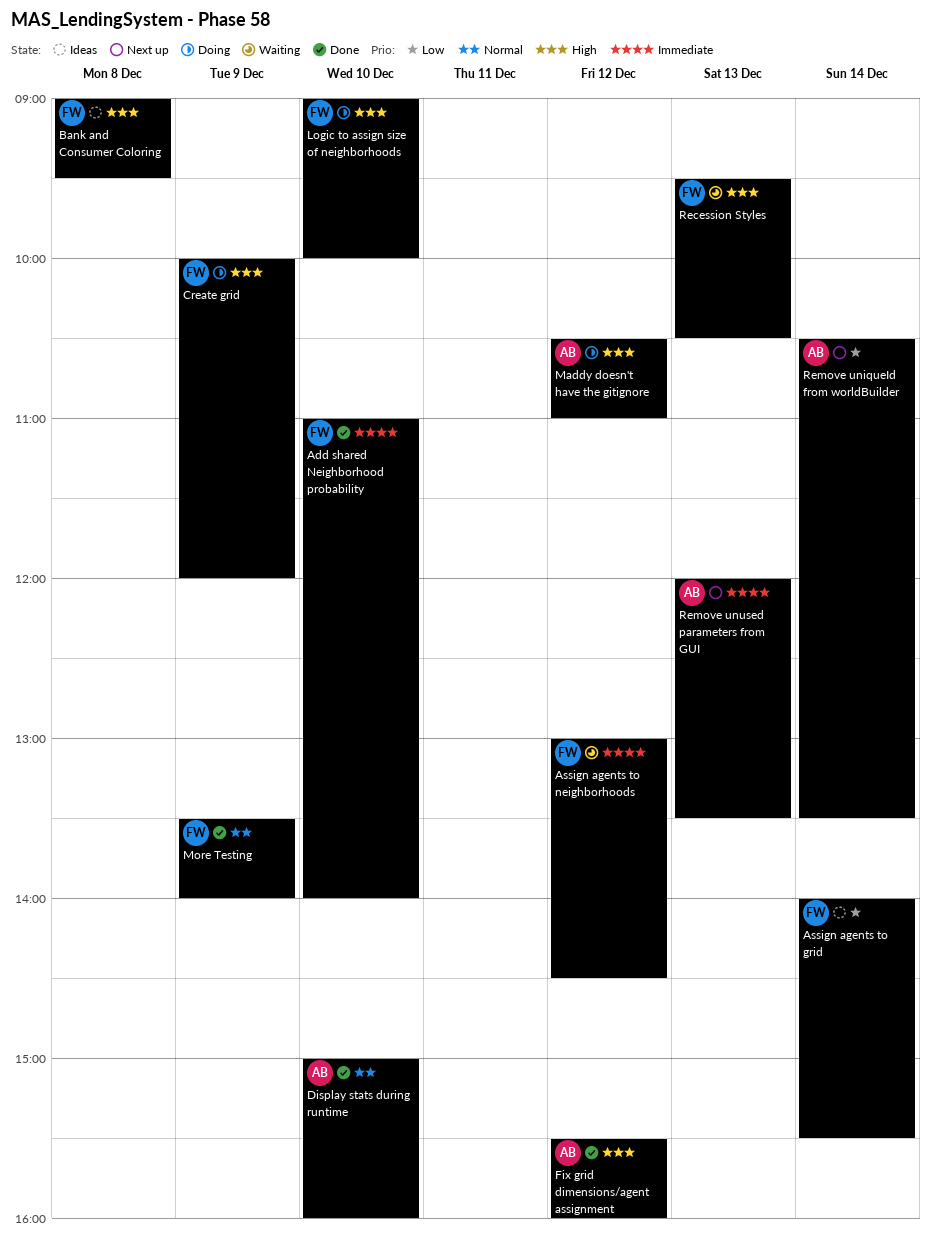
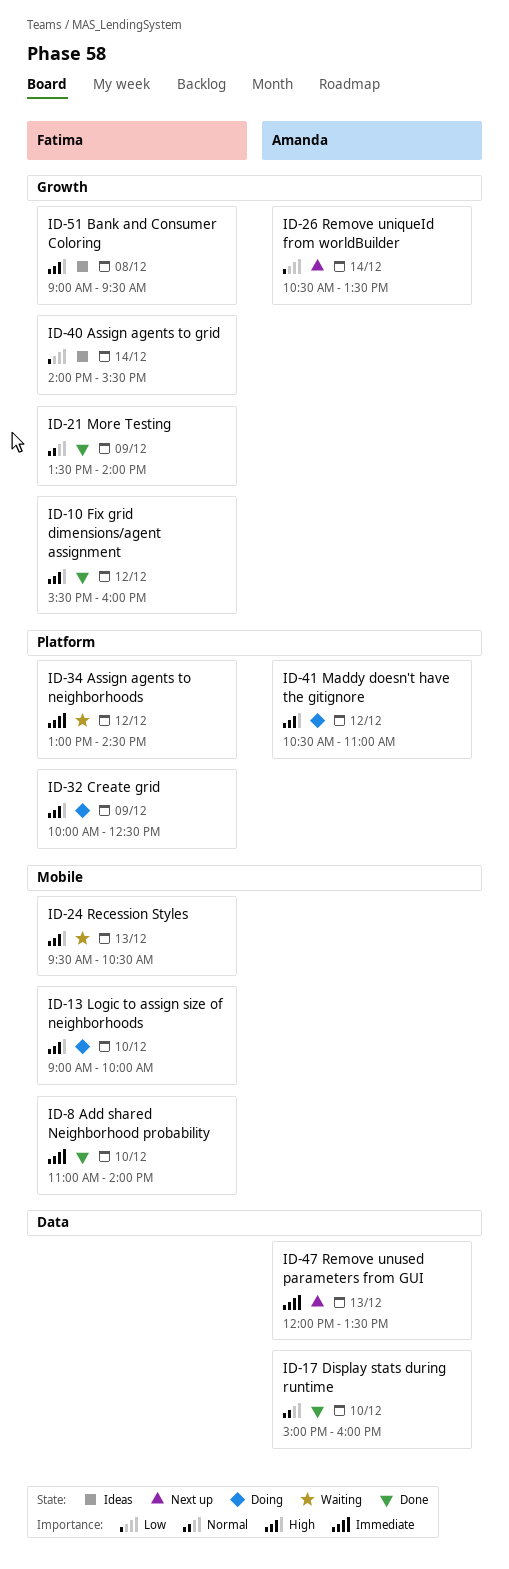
Create grid, ends: 12:00 -> 12:30
Fix grid dimensions/agent assignment, owner: Amanda -> Fatima

